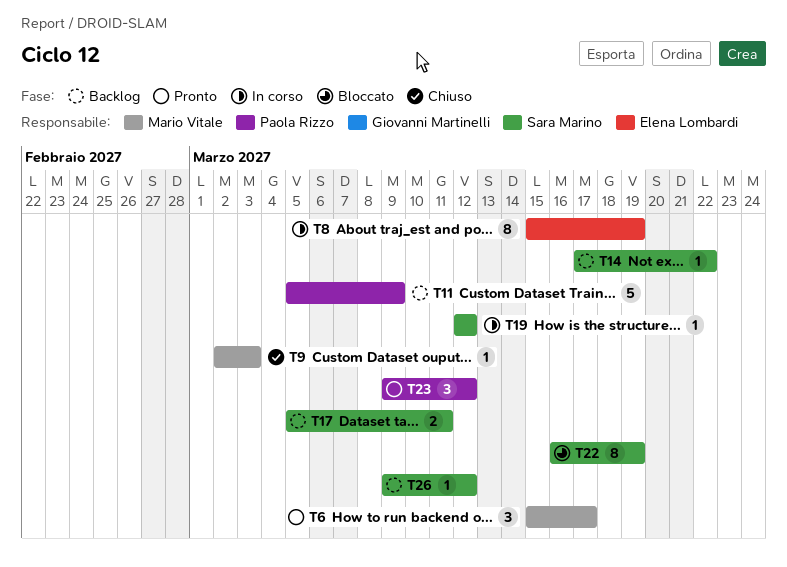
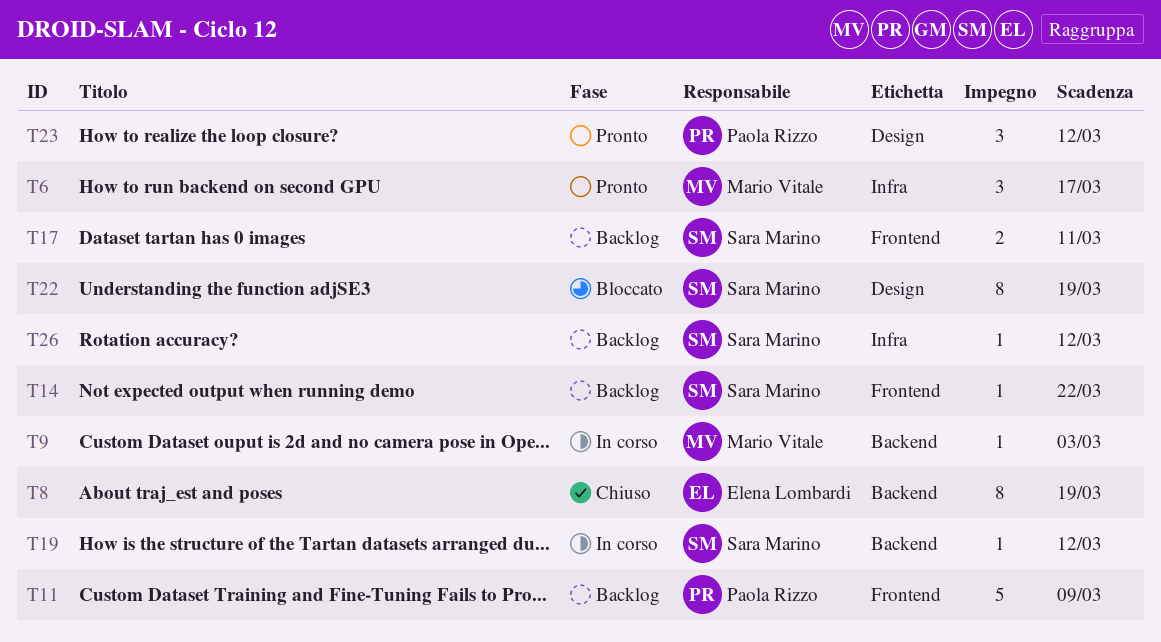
T8, status: In corso -> Chiuso
T9, status: Chiuso -> In corso

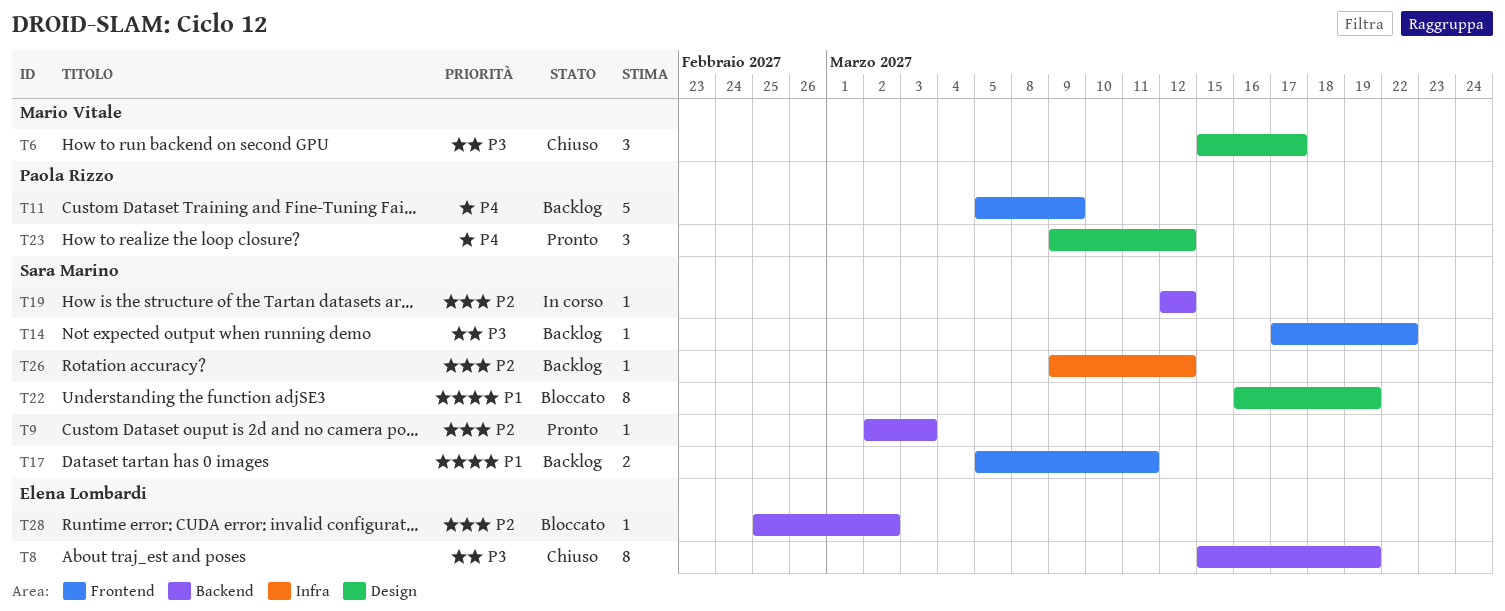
T6, status: Pronto -> Chiuso
T6, label: Infra -> Design
T9, status: In corso -> Pronto
T9, owner: Mario Vitale -> Sara Marino
T28: none -> present

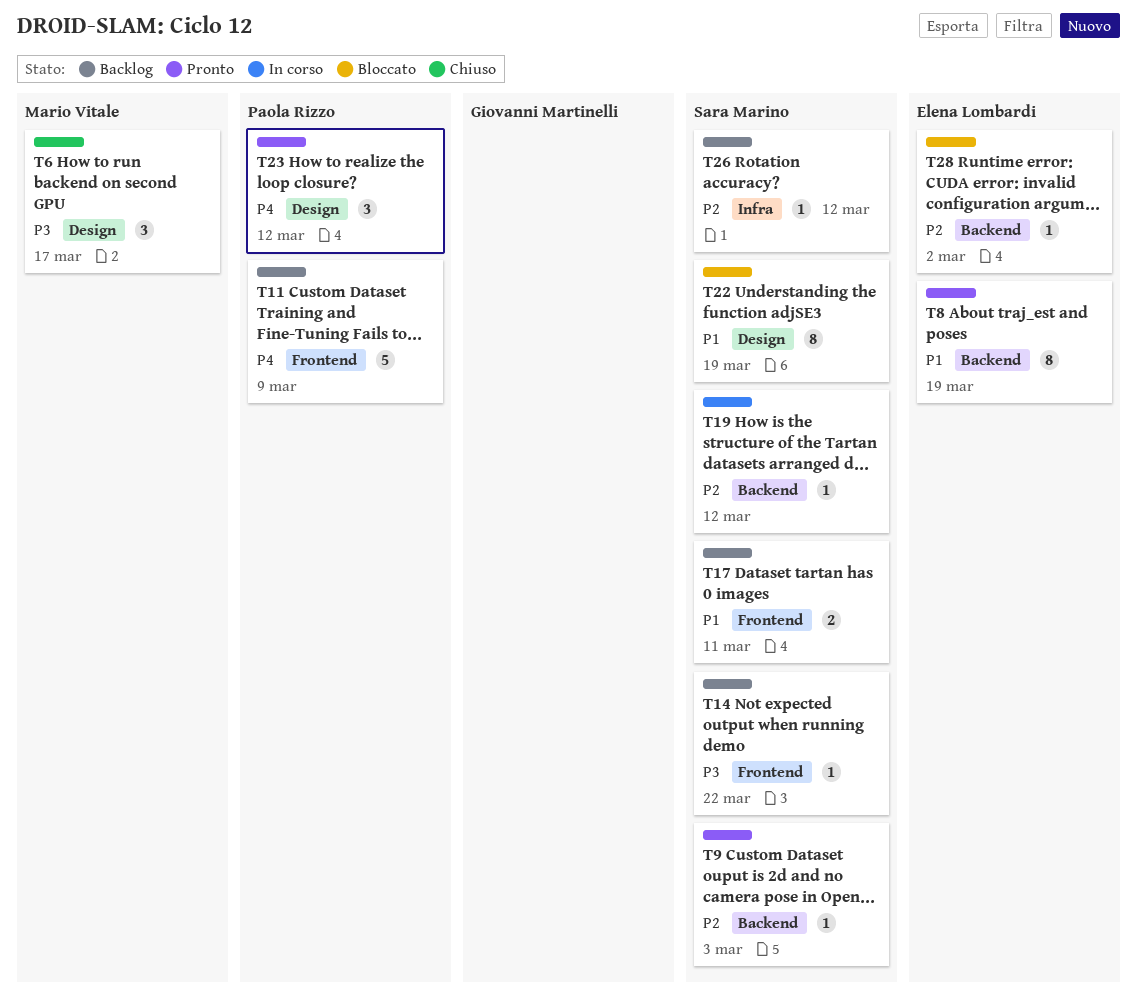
T8, status: Chiuso -> Pronto
T8, priority: P3 -> P1

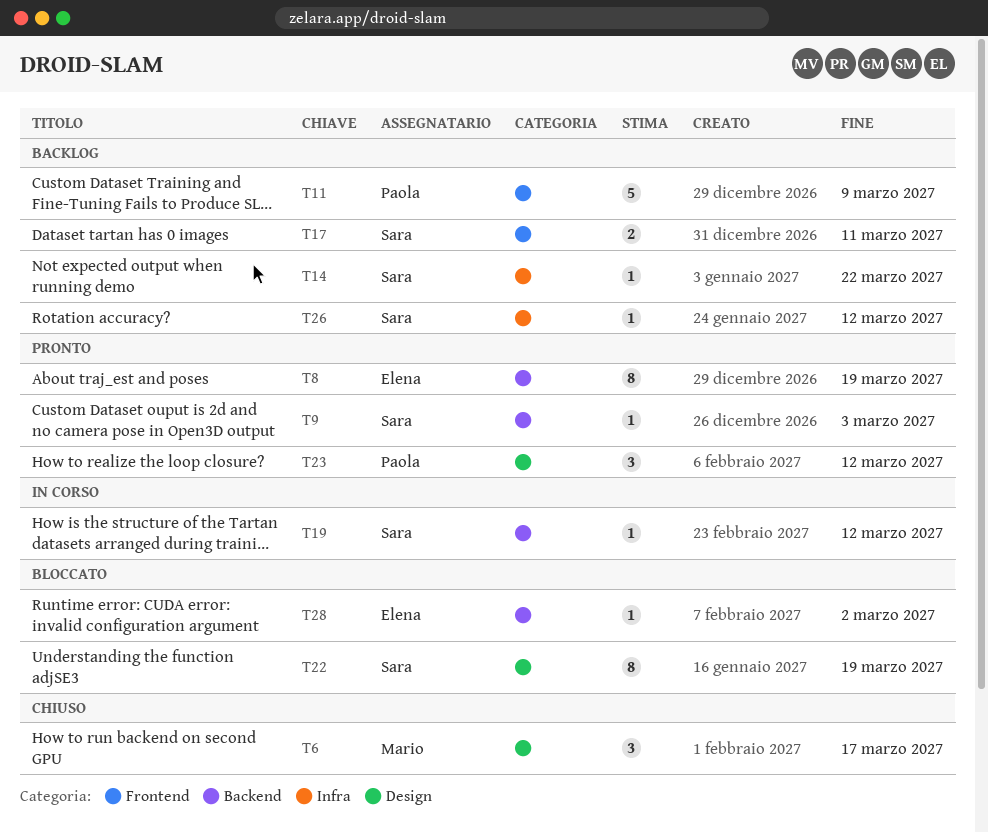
T14, label: Frontend -> Infra

